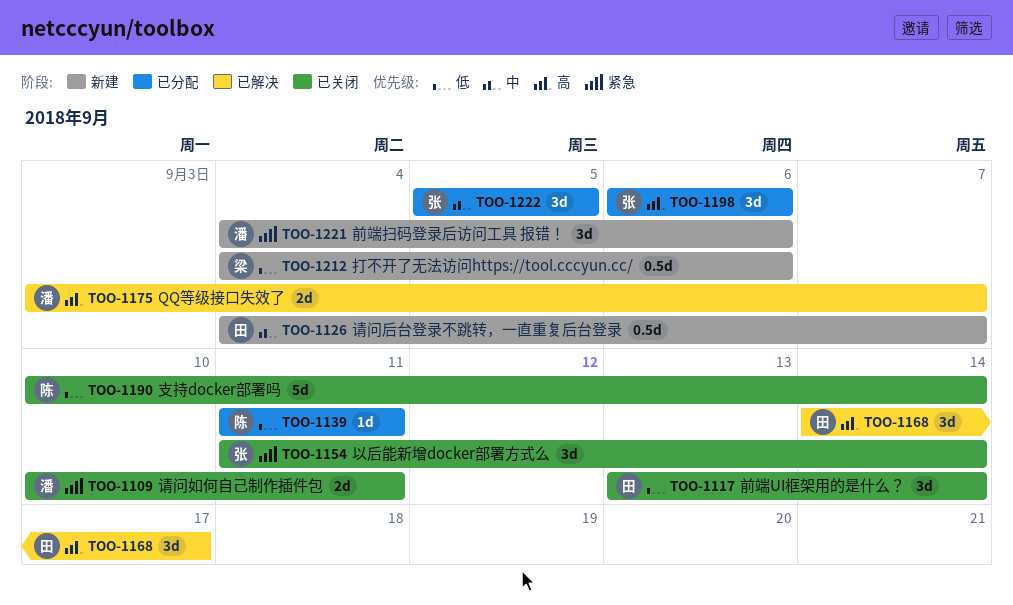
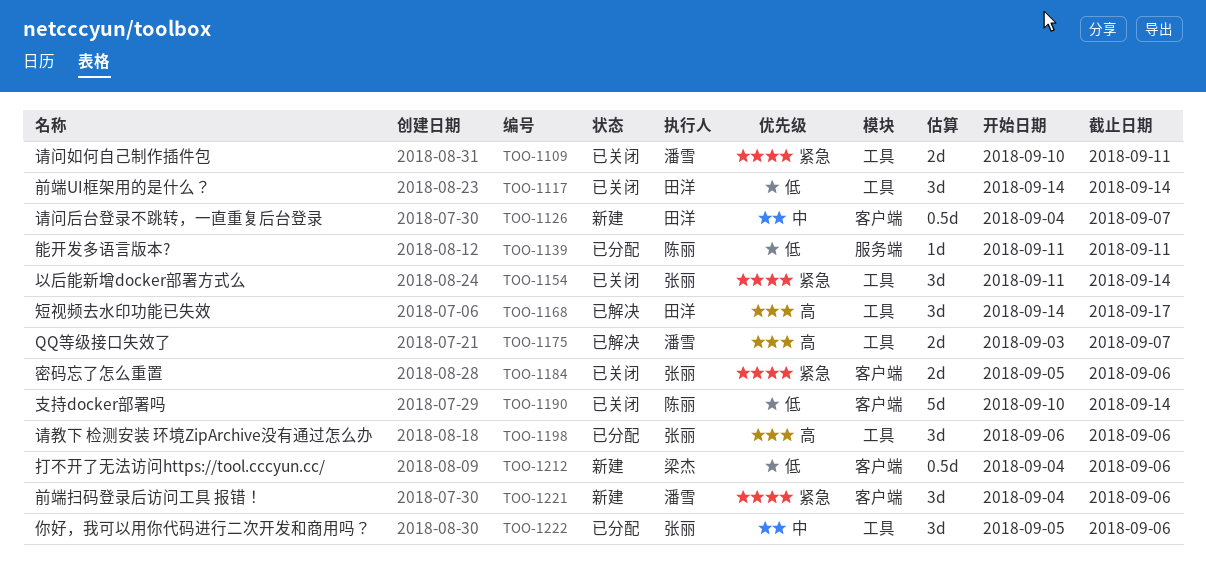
TOO-1117, start: Sep 13 -> Sep 14
TOO-1184: none -> present
TOO-1222, due: Sep 5 -> Sep 6

